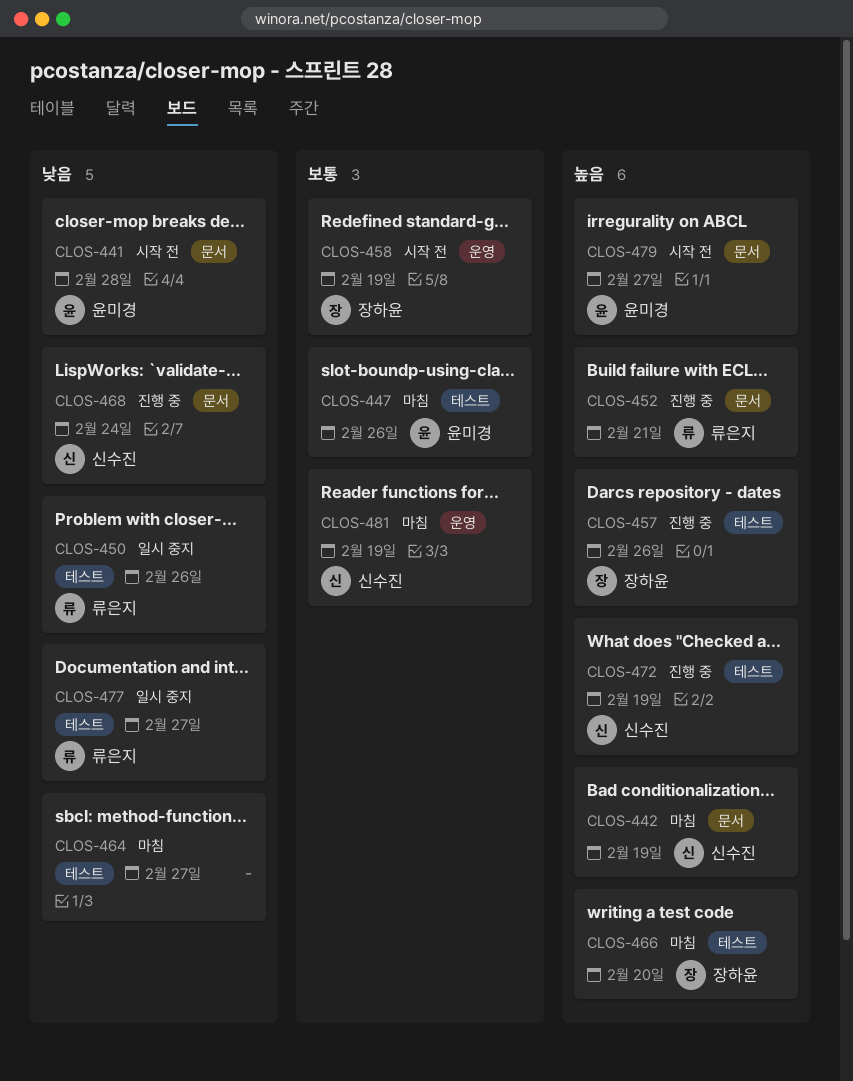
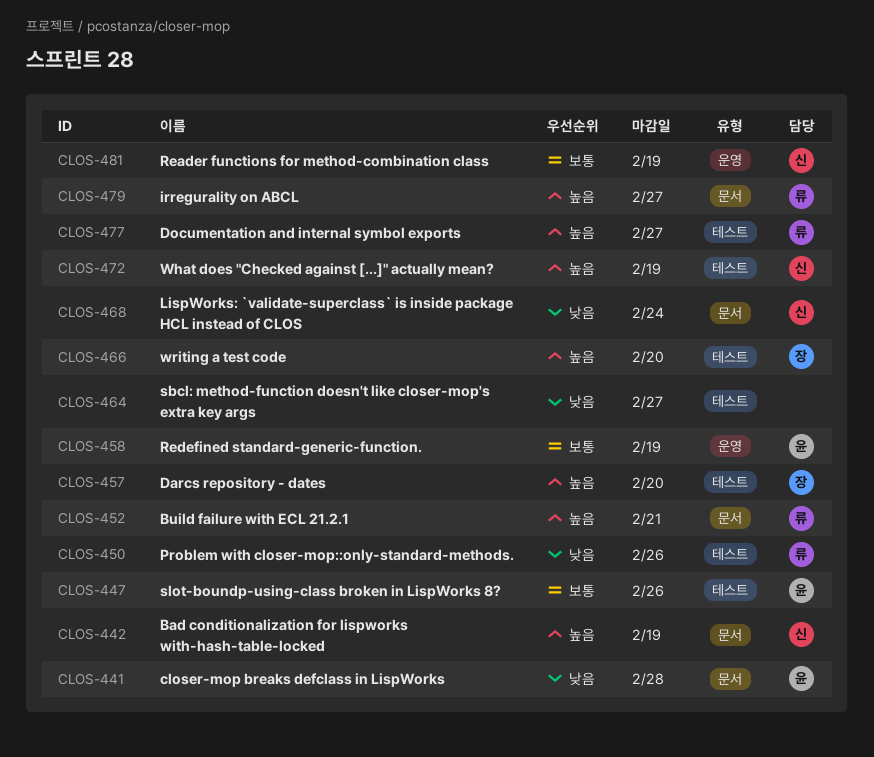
CLOS-457, due: Feb 26 -> Feb 20
CLOS-458, owner: 장하윤 -> 윤미경
CLOS-477, priority: 낮음 -> 높음
CLOS-479, owner: 윤미경 -> 류은지

